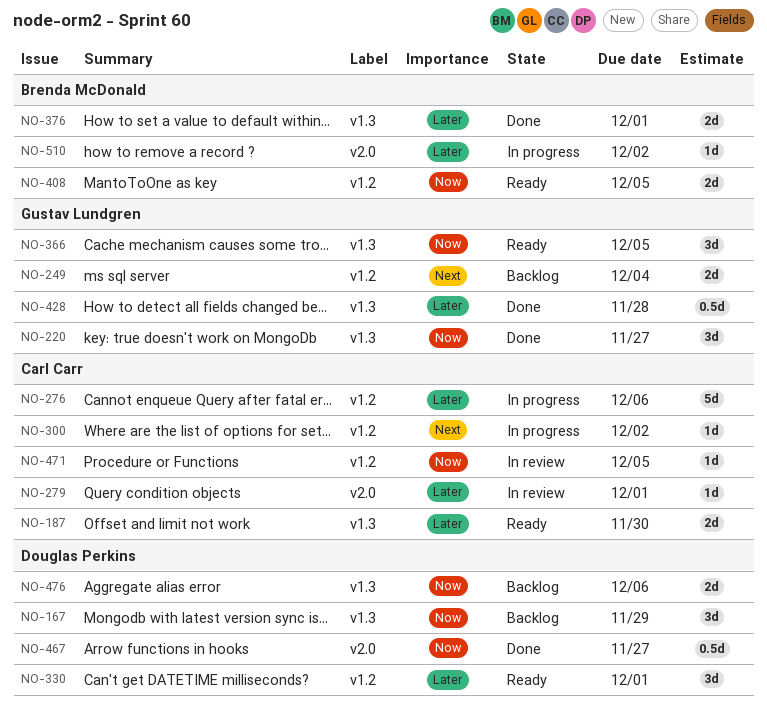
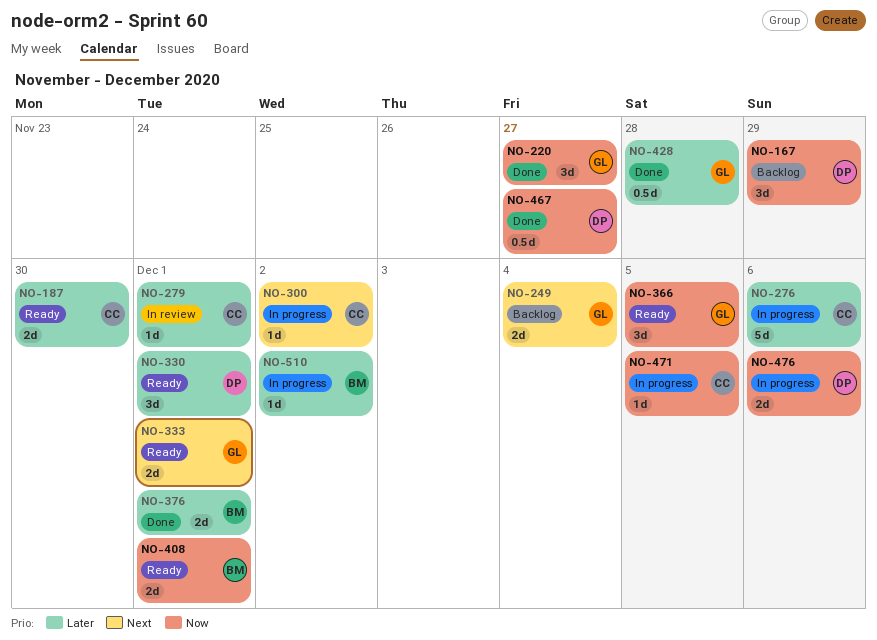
NO-333: none -> present
NO-408, due: Dec 5 -> Dec 1
NO-471, status: In review -> In progress
NO-476, status: Backlog -> In progress

